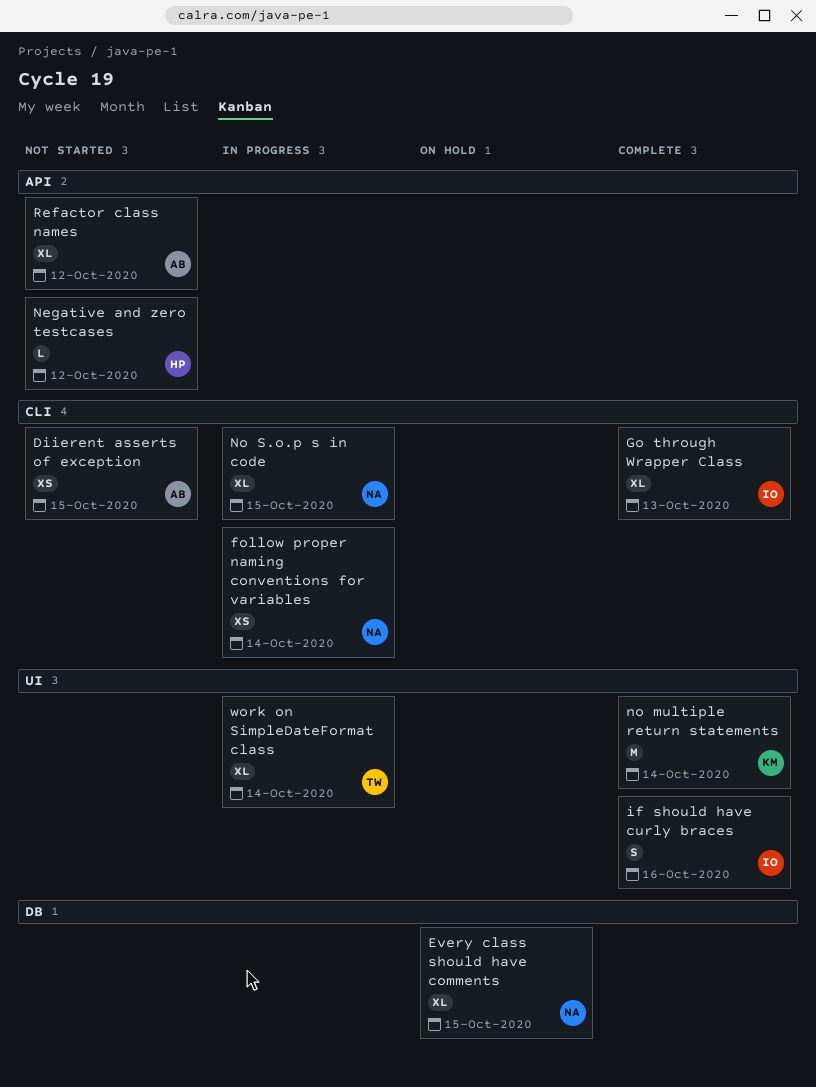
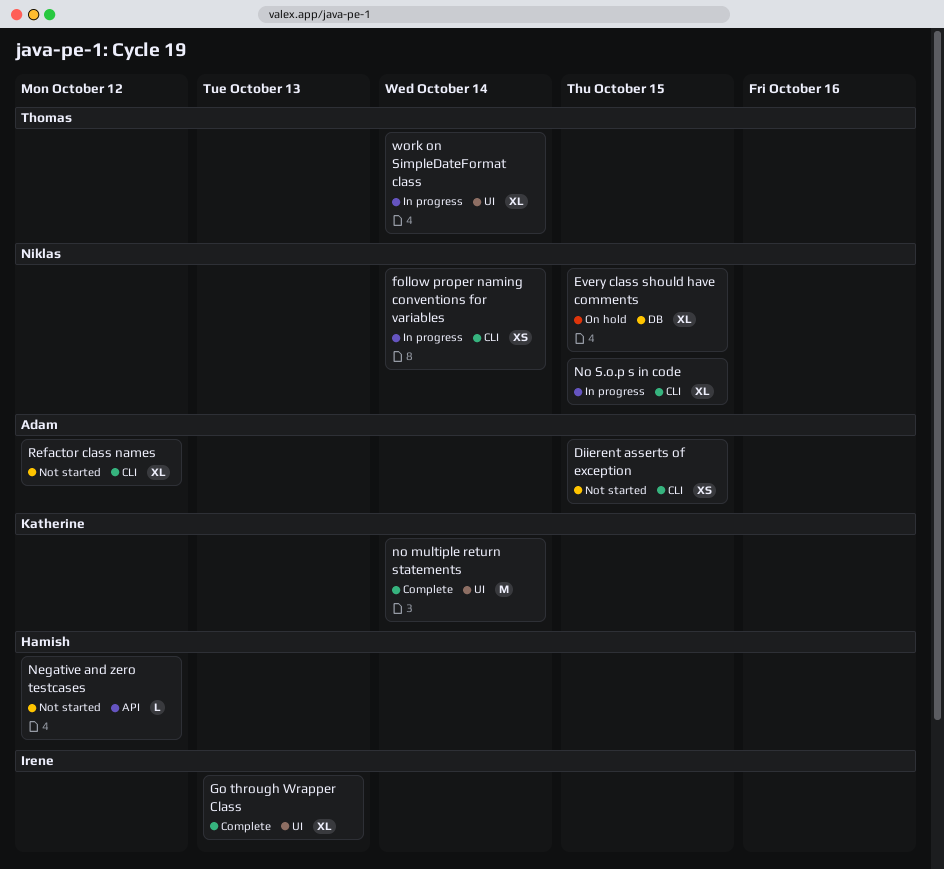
Go through Wrapper Class, label: CLI -> UI
if should have curly braces: present -> none
Refactor class names, label: API -> CLI

